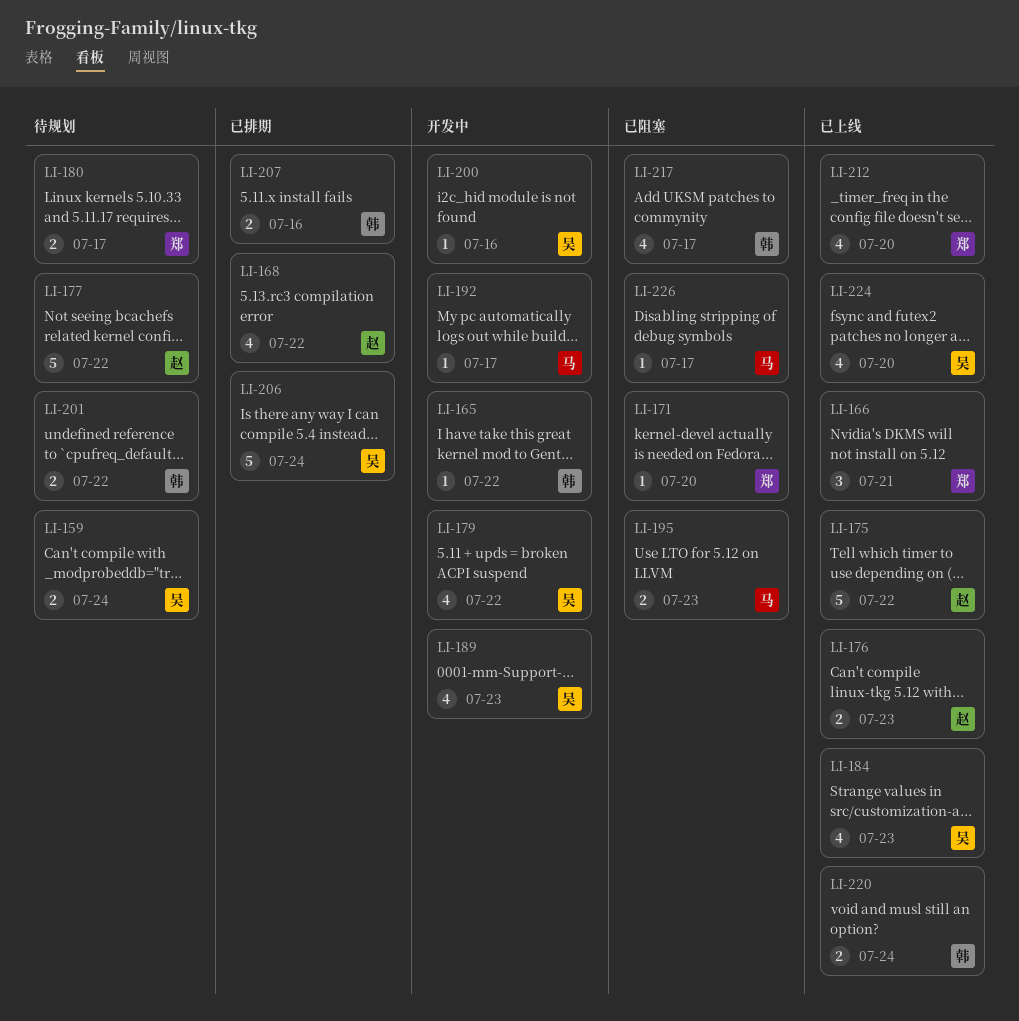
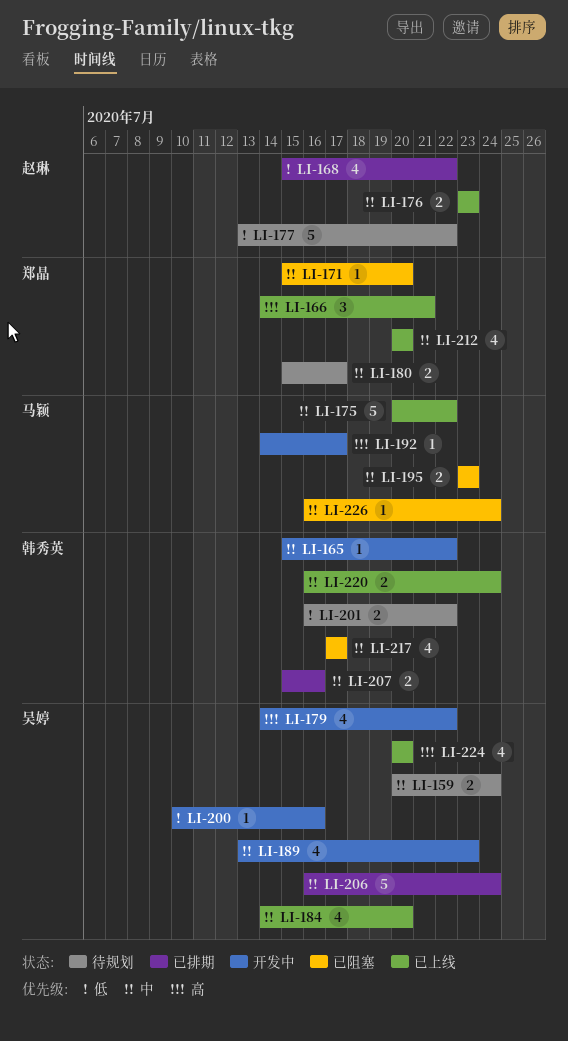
LI-175, owner: 赵琳 -> 马颖
LI-184, due: Jul 23 -> Jul 20
LI-226, due: Jul 17 -> Jul 24

